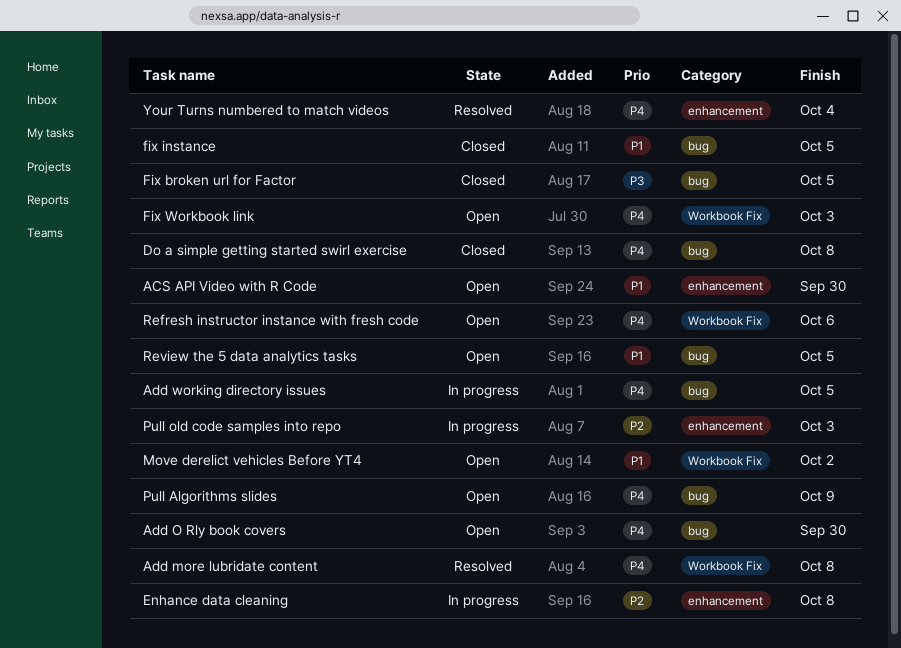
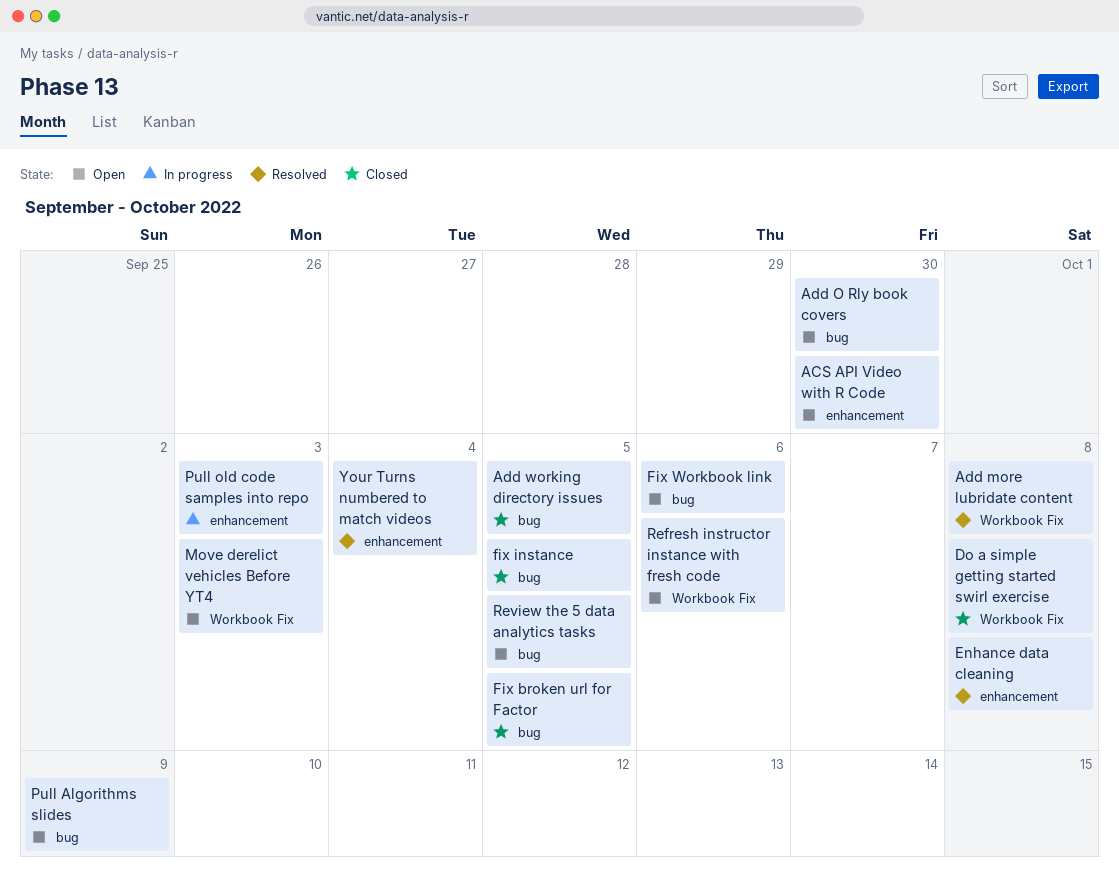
Add working directory issues, status: In progress -> Closed
Do a simple getting started swirl exercise, label: bug -> Workbook Fix
Enhance data cleaning, status: In progress -> Resolved
Fix Workbook link, label: Workbook Fix -> bug
Fix Workbook link, due: Oct 3 -> Oct 6
Move derelict vehicles Before YT4, due: Oct 2 -> Oct 3

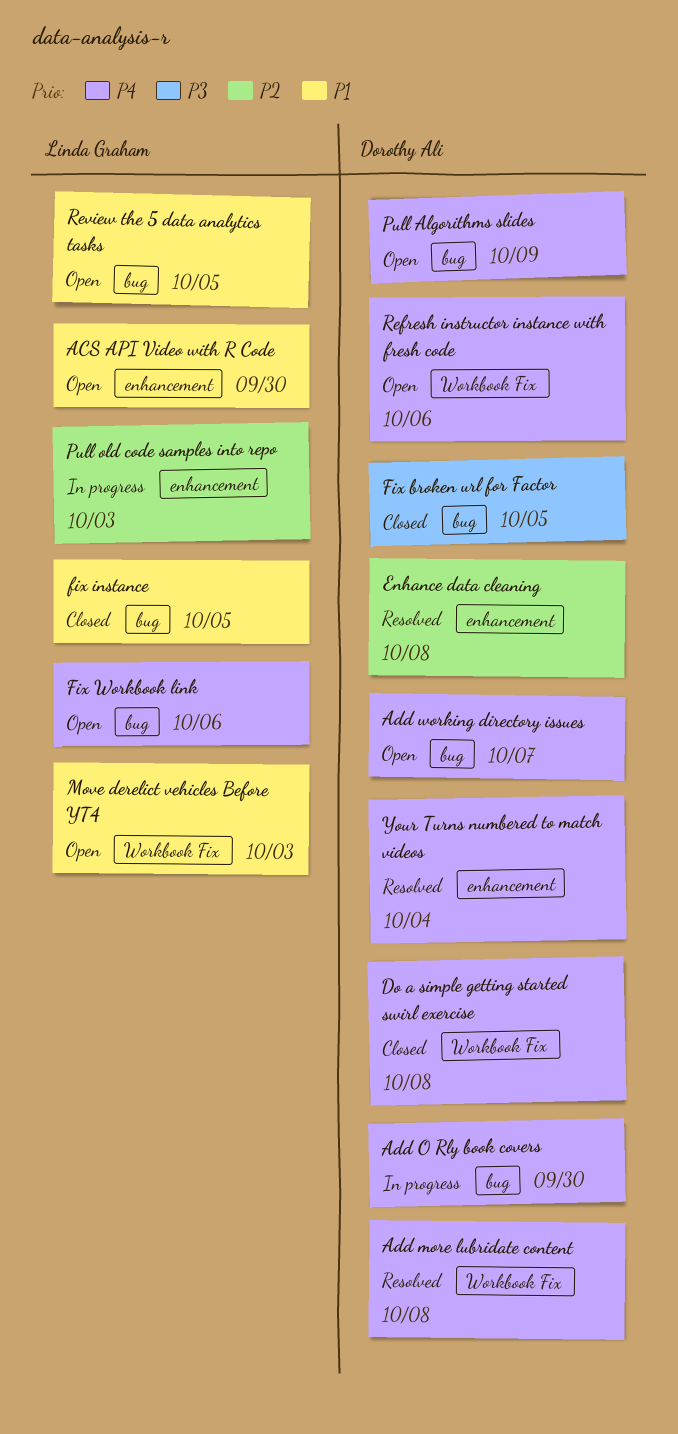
Add O Rly book covers, status: Open -> In progress
Add working directory issues, status: Closed -> Open
Add working directory issues, due: Oct 5 -> Oct 7

